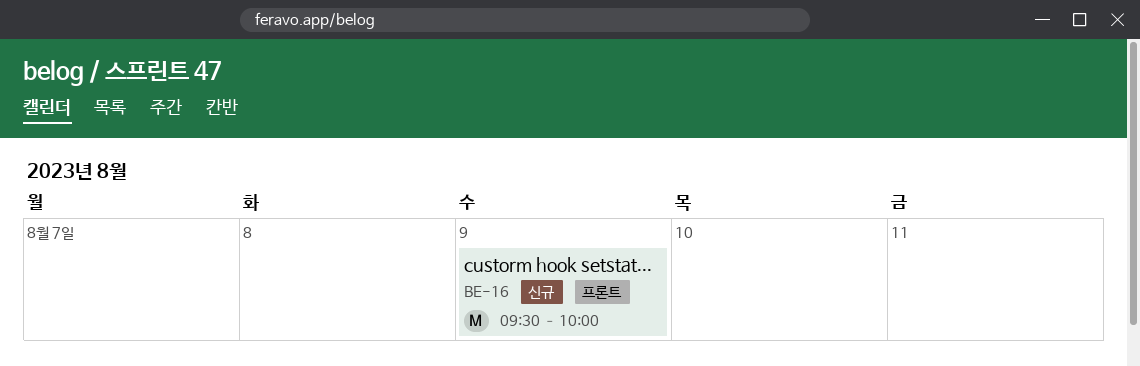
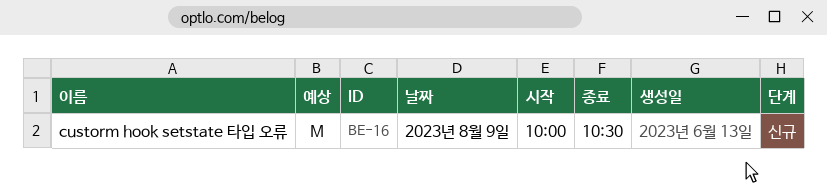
BE-16, begins: 09:30 -> 10:00
BE-16, ends: 10:00 -> 10:30

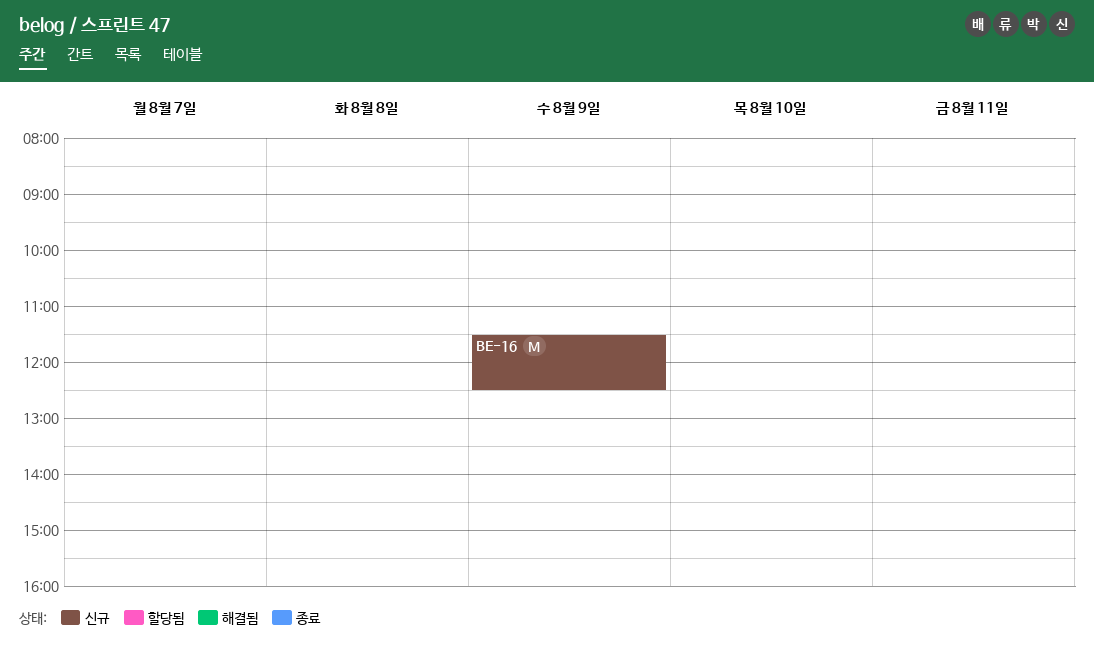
BE-16, begins: 10:00 -> 11:30
BE-16, ends: 10:30 -> 12:30

